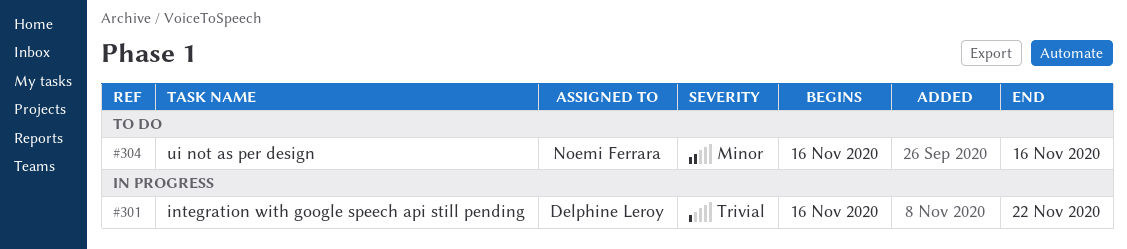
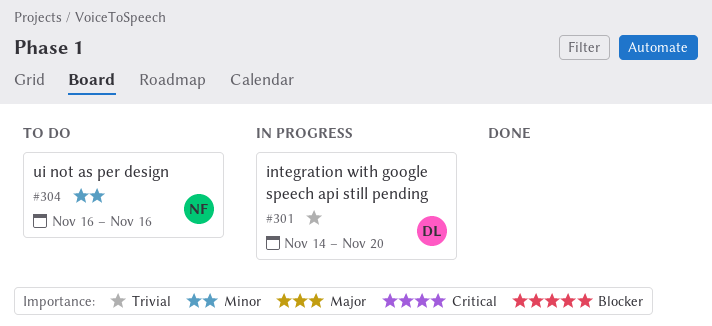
#301, start: Nov 16 -> Nov 14
#301, due: Nov 22 -> Nov 20

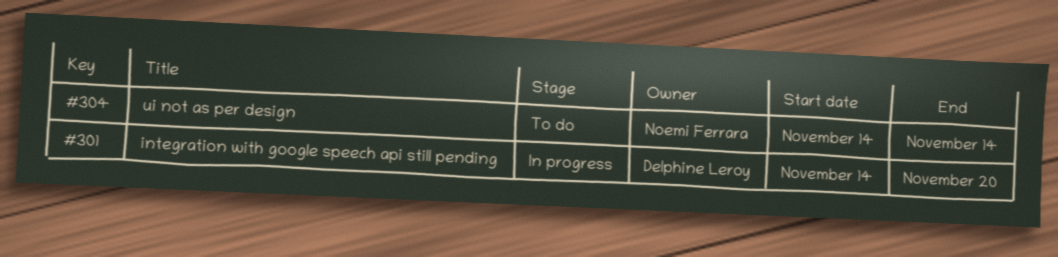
#304, start: Nov 16 -> Nov 14
#304, due: Nov 16 -> Nov 14

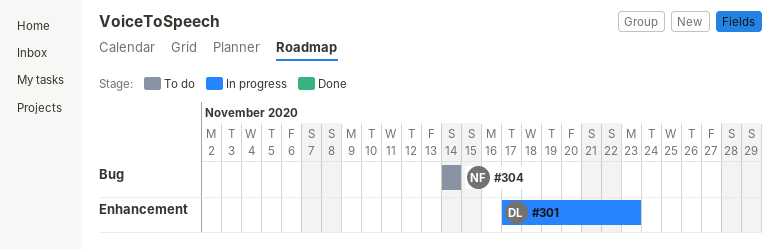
#301, start: Nov 14 -> Nov 17
#301, due: Nov 20 -> Nov 23

